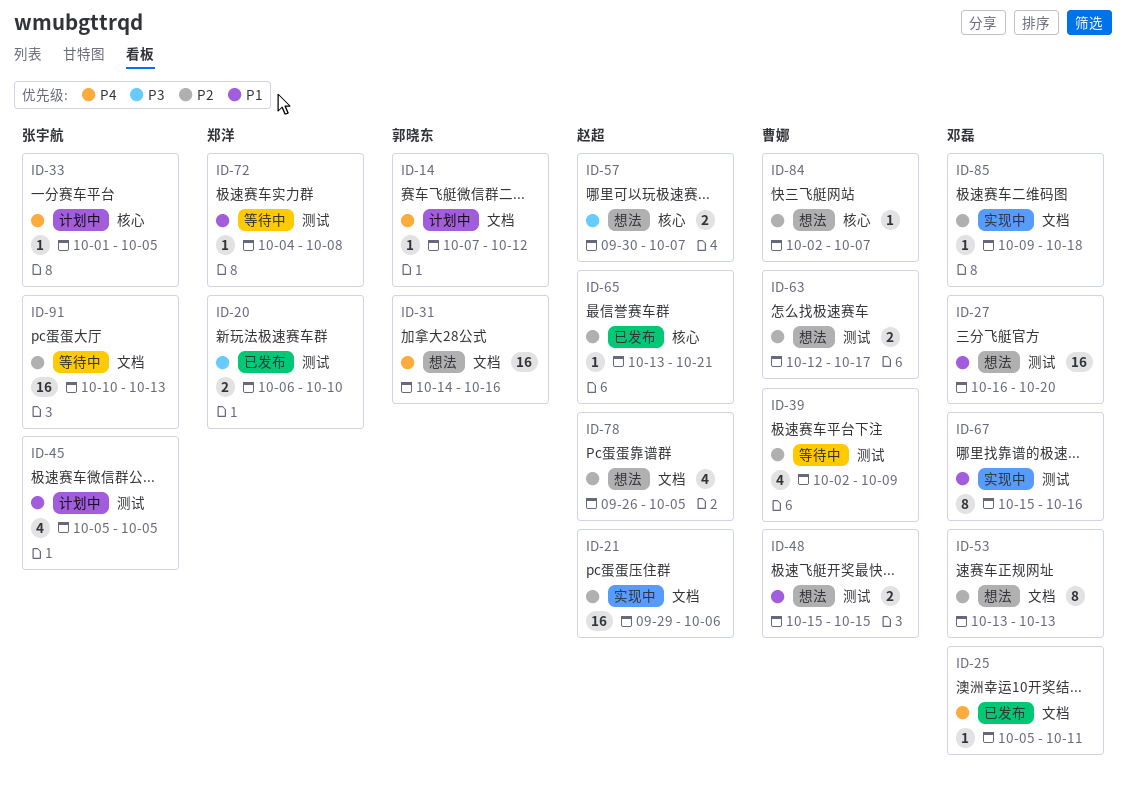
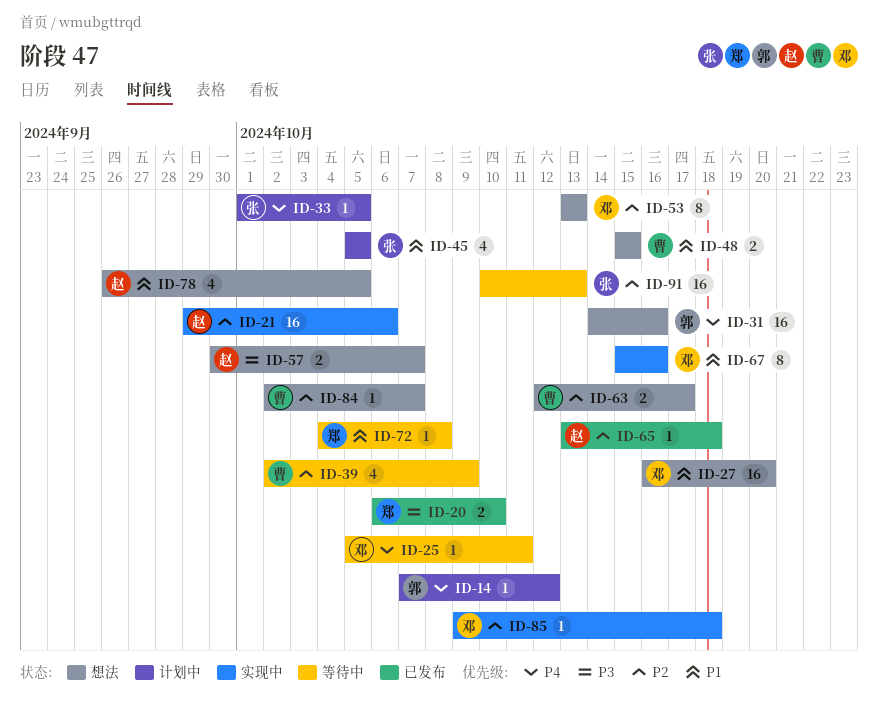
ID-25, status: 已发布 -> 等待中
ID-65, due: Oct 21 -> Oct 18
ID-78, priority: P2 -> P1

